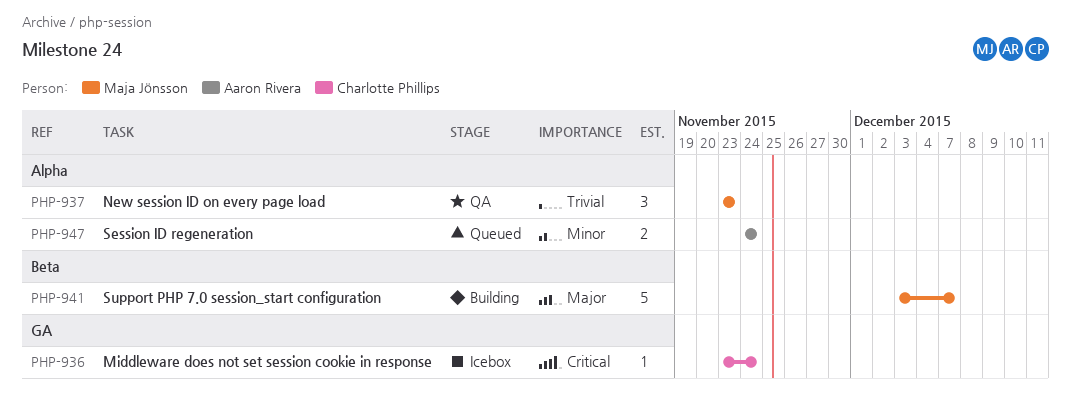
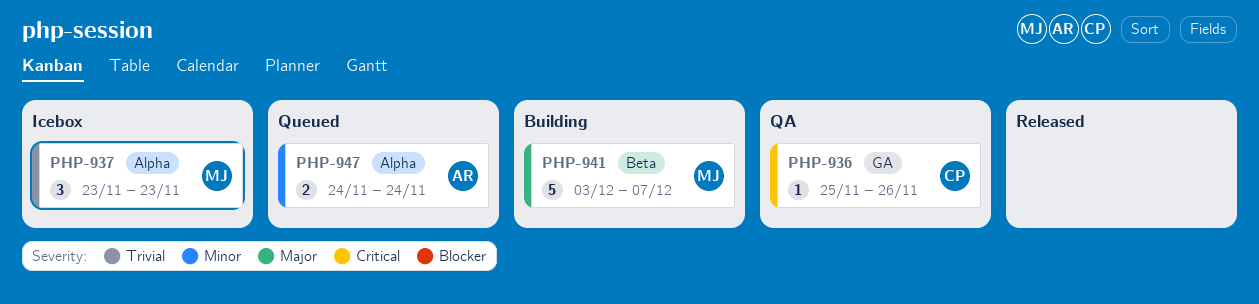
PHP-936, status: Icebox -> QA
PHP-936, start: Nov 23 -> Nov 25
PHP-936, due: Nov 24 -> Nov 26
PHP-937, status: QA -> Icebox

